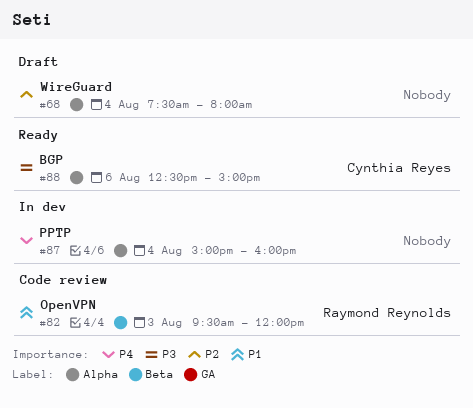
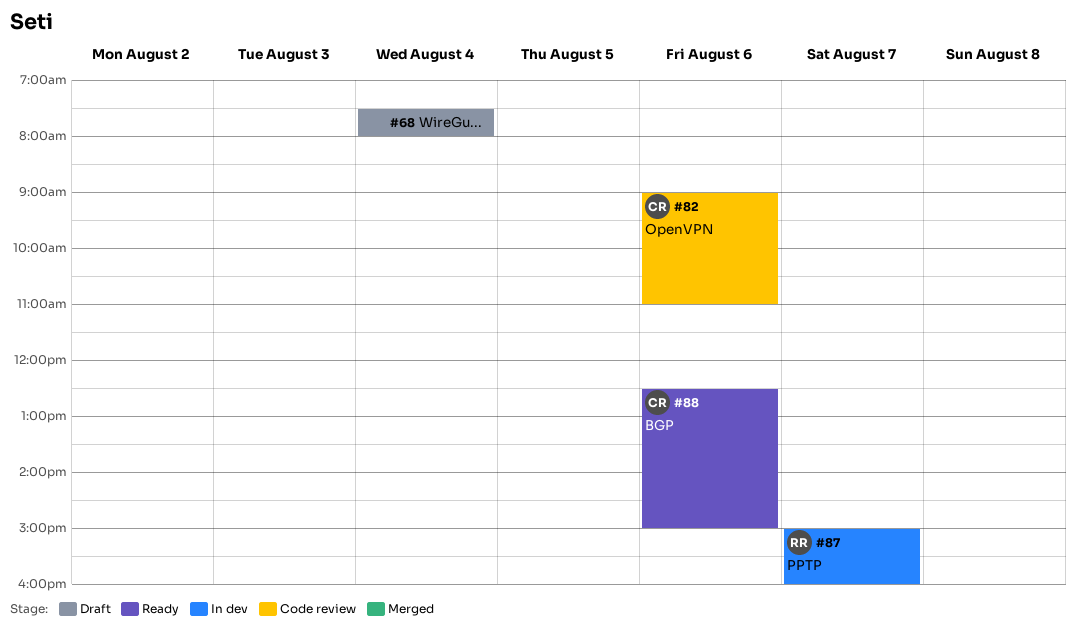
#82, owner: Raymond Reynolds -> Cynthia Reyes
#82, day: Aug 3 -> Aug 6
#82, begins: 09:30 -> 09:00
#82, ends: 12:00 -> 11:00
#87, owner: none -> Raymond Reynolds
#87, day: Aug 4 -> Aug 7

